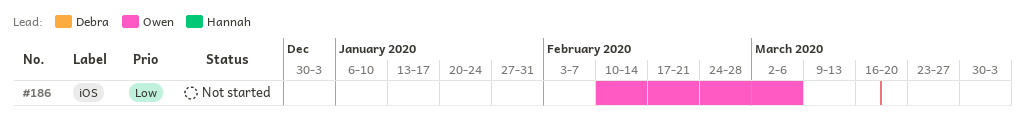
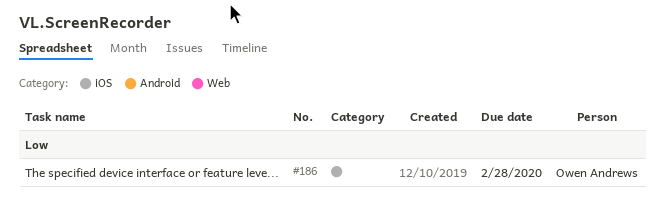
#186, due: Mar 6 -> Feb 28

